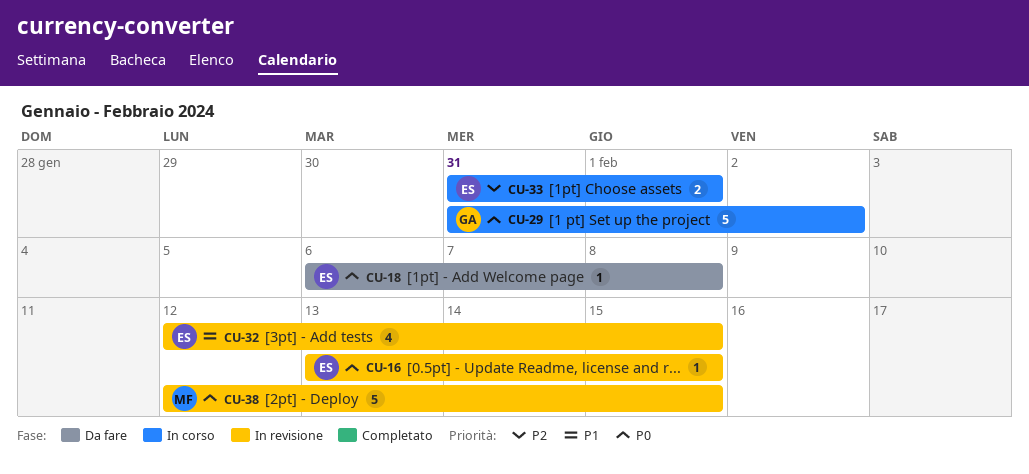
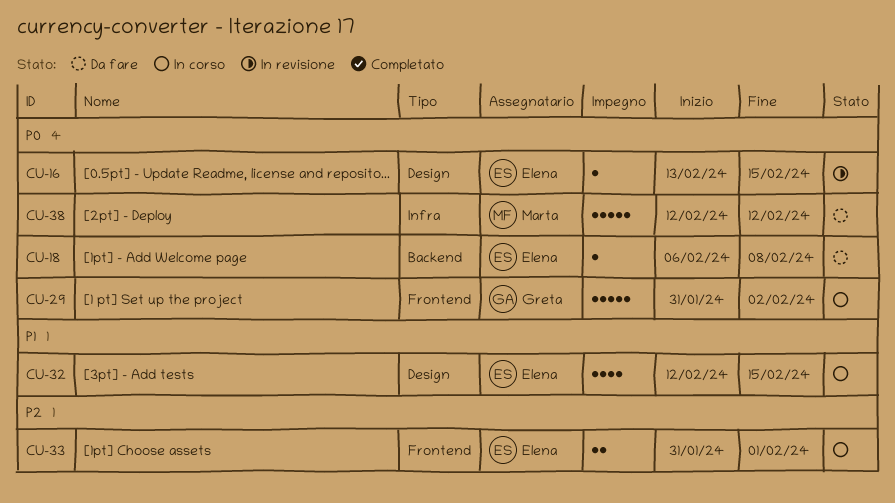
CU-32, status: In revisione -> In corso
CU-38, status: In revisione -> Da fare
CU-38, due: Feb 15 -> Feb 12

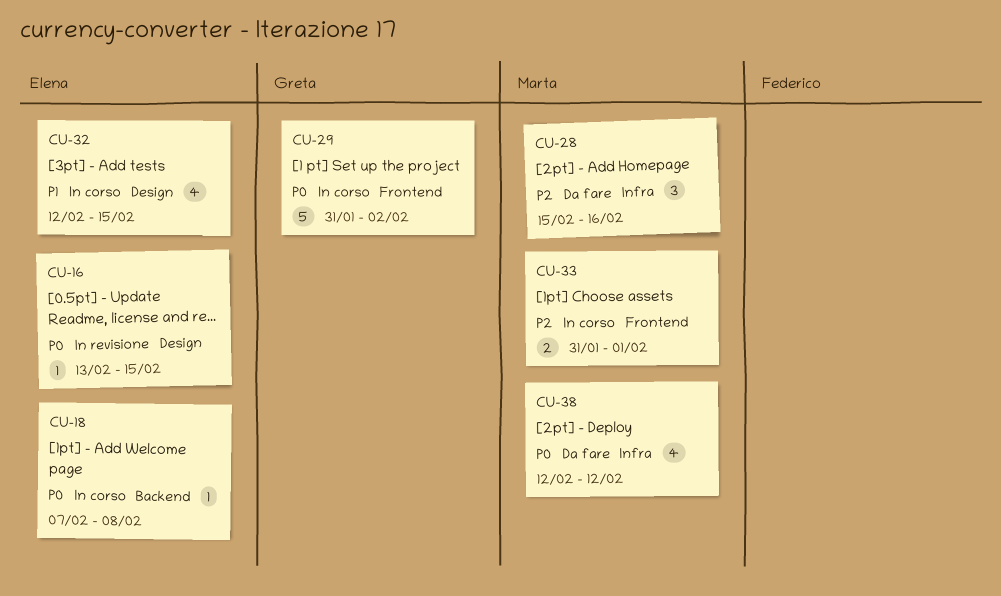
CU-18, status: Da fare -> In corso
CU-18, start: Feb 6 -> Feb 7
CU-28: none -> present
CU-33, owner: Elena -> Marta
CU-38, estimate: 5 -> 4

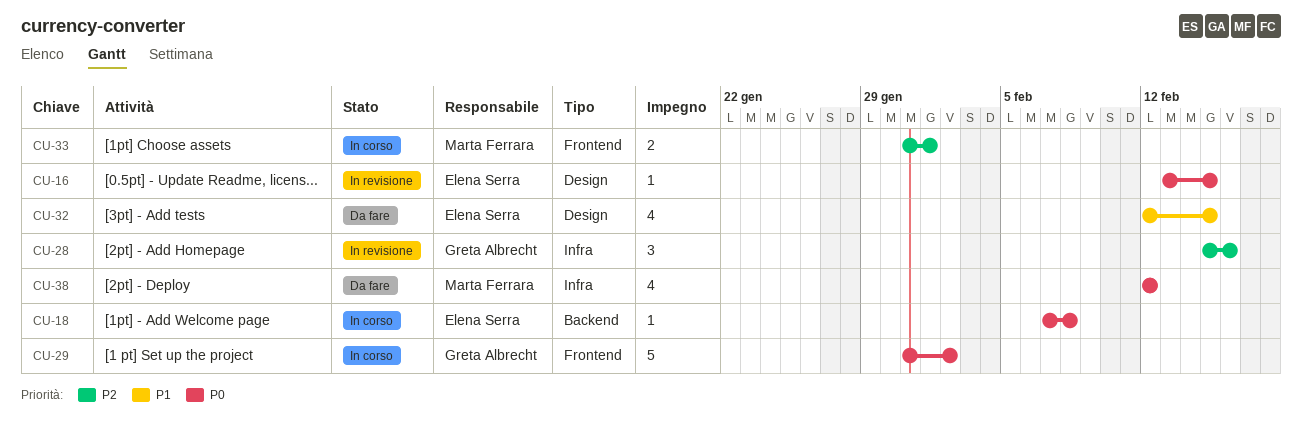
CU-28, status: Da fare -> In revisione
CU-28, owner: Marta Ferrara -> Greta Albrecht
CU-32, status: In corso -> Da fare

